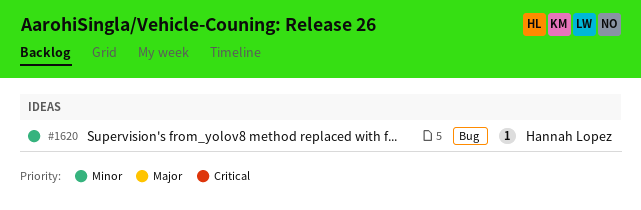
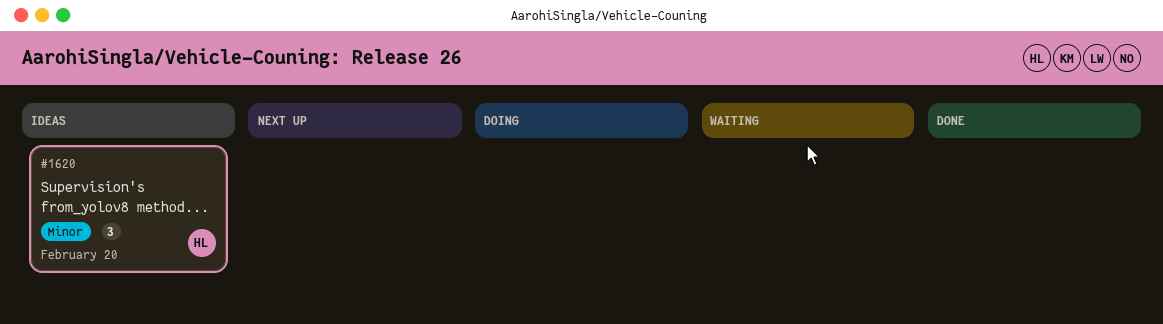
#1620, estimate: 1 -> 3

